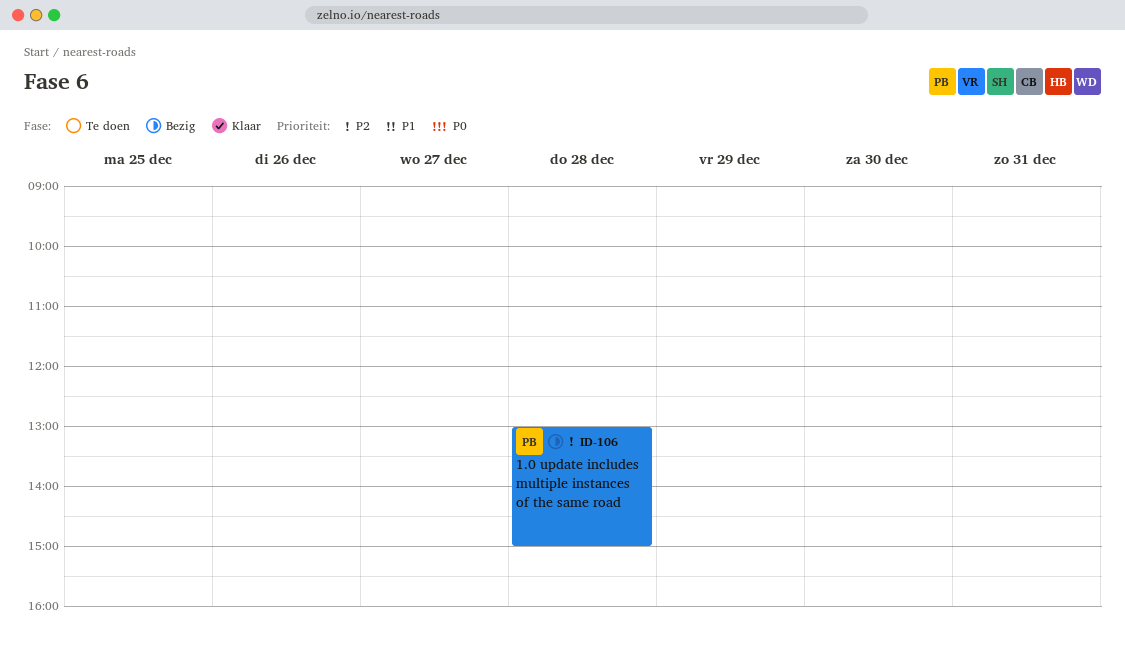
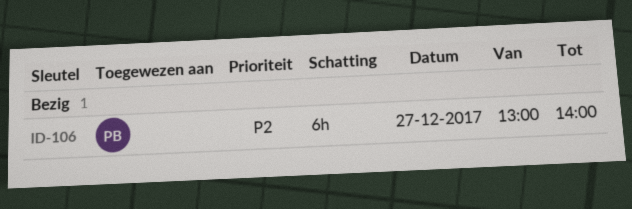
ID-106, day: Dec 28 -> Dec 27
ID-106, ends: 15:00 -> 14:00

